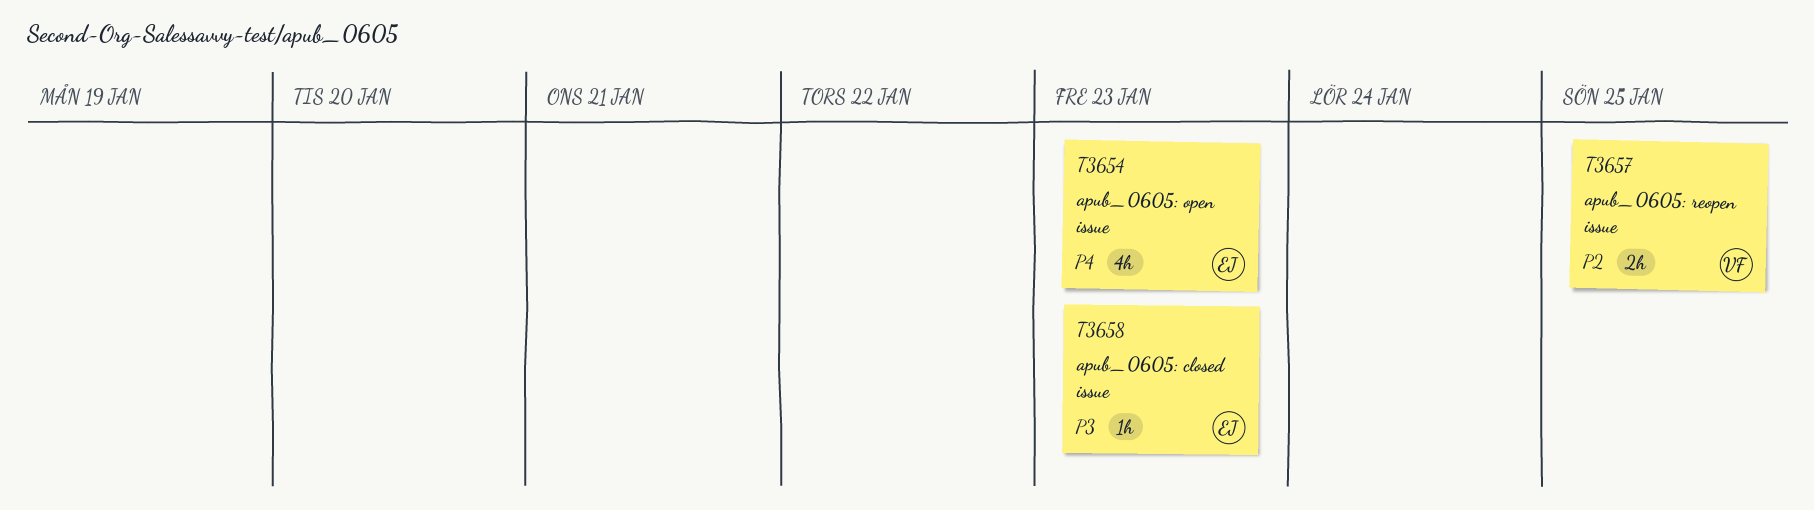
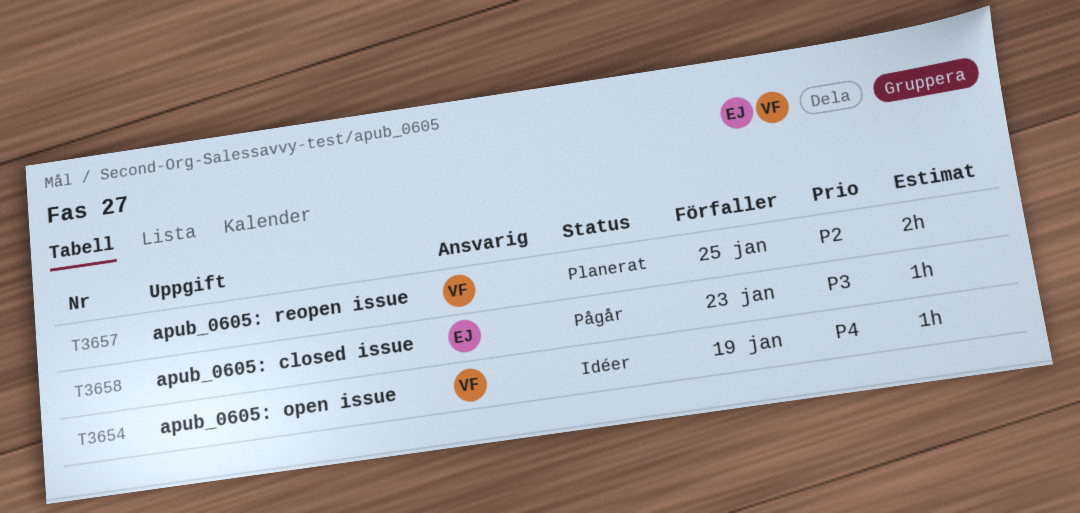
T3654, owner: EJ -> VF
T3654, estimate: 4h -> 1h
T3654, due: Jan 23 -> Jan 19

